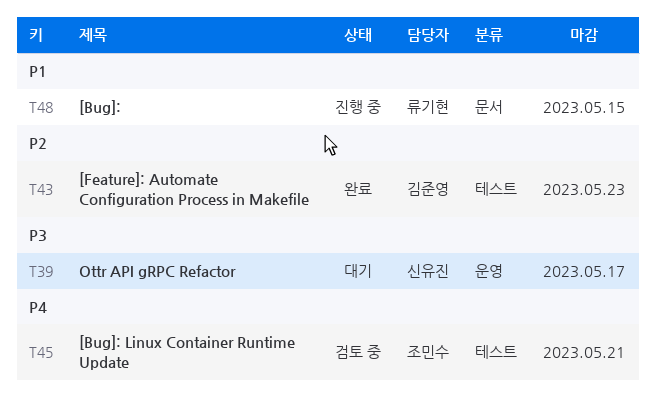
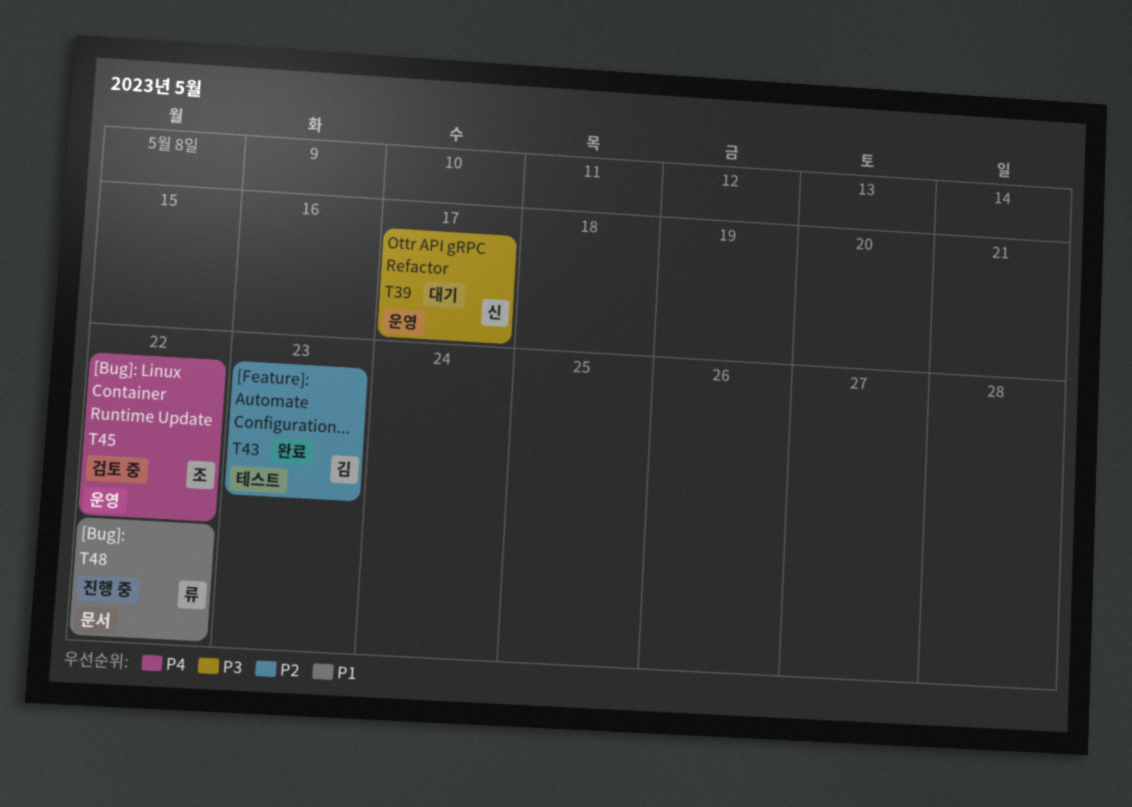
T45, label: 테스트 -> 운영
T45, due: May 21 -> May 22
T48, due: May 15 -> May 22

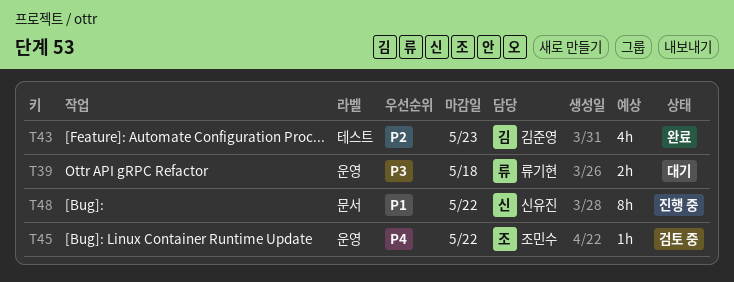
T39, owner: 신유진 -> 류기현
T39, due: May 17 -> May 18
T48, owner: 류기현 -> 신유진

